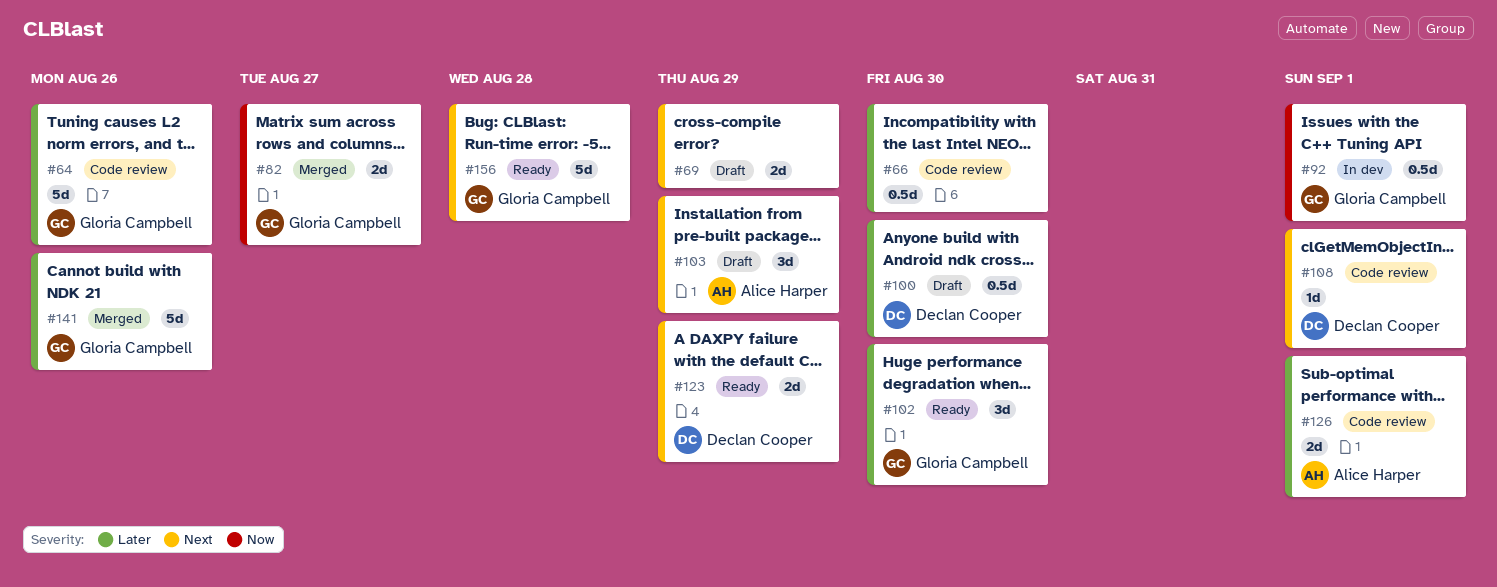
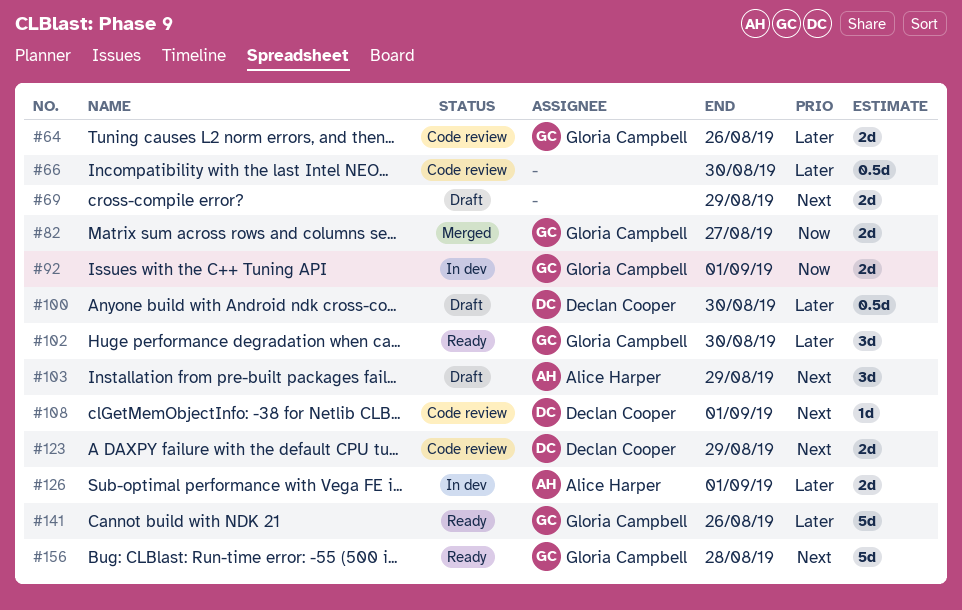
#64, estimate: 5d -> 2d
#92, estimate: 0.5d -> 2d
#123, status: Ready -> Code review
#126, status: Code review -> In dev
#141, status: Merged -> Ready

